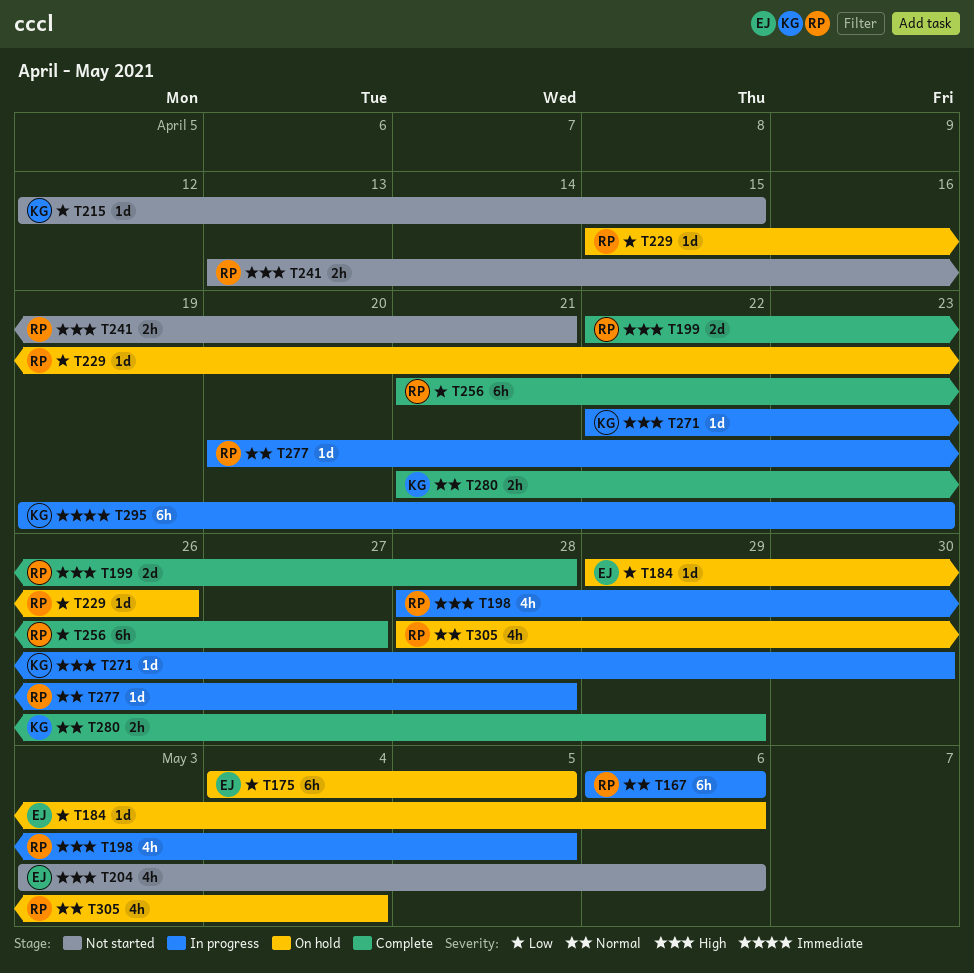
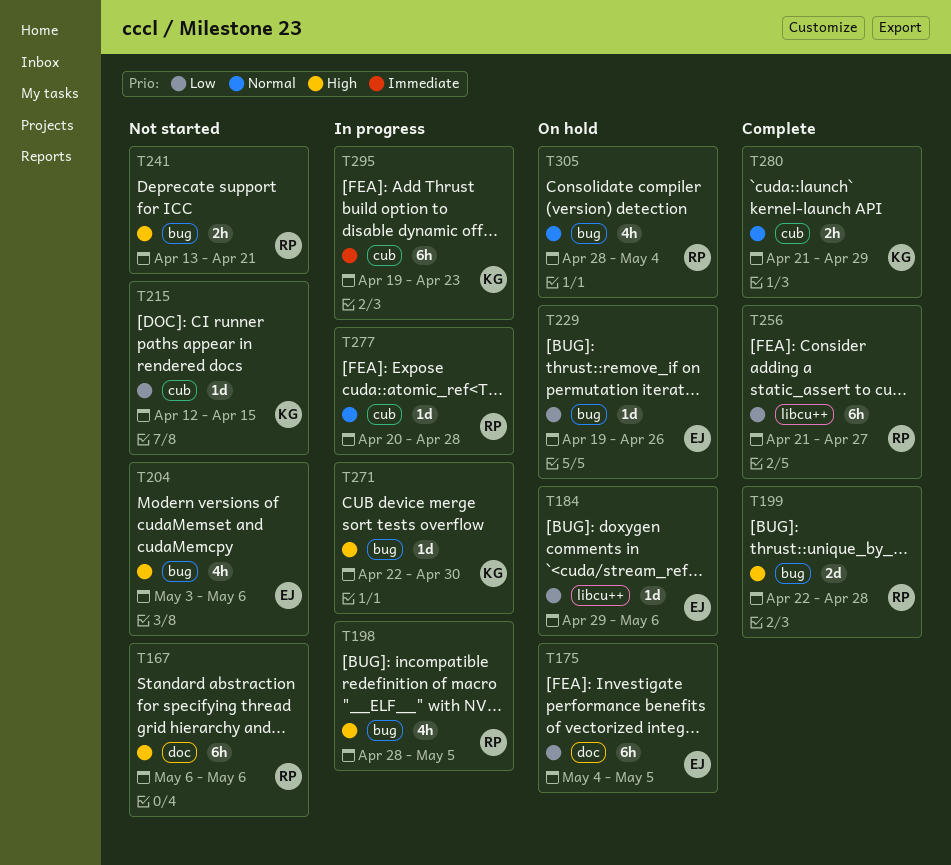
T167, status: In progress -> Not started
T167, priority: Normal -> High
T229, owner: RP -> EJ
T229, start: Apr 15 -> Apr 19

